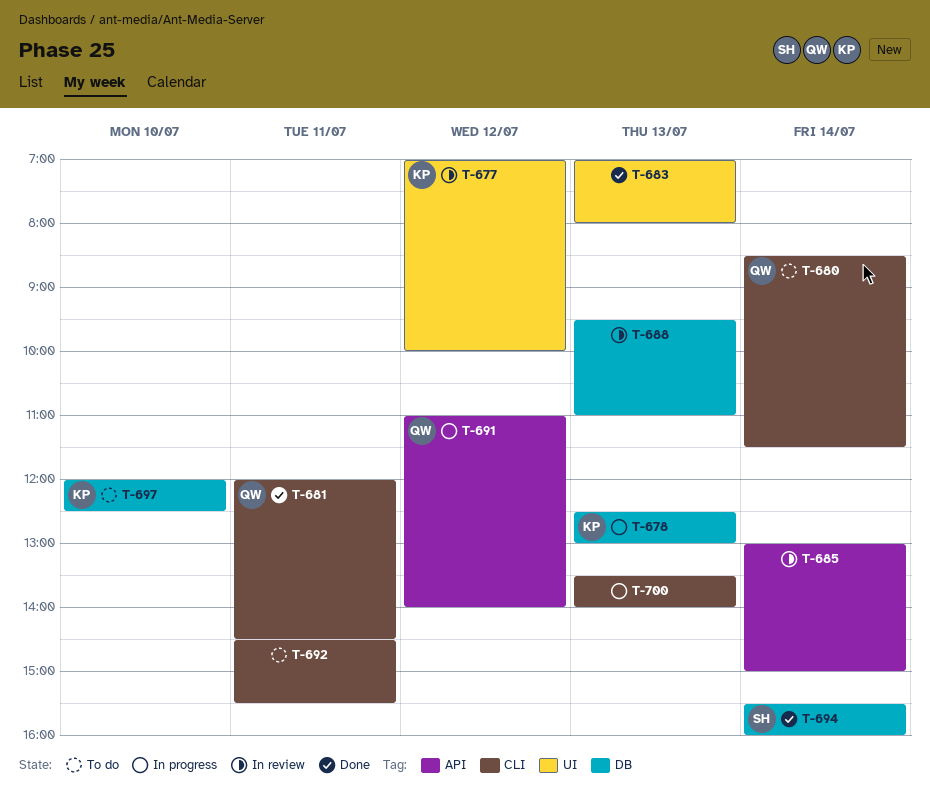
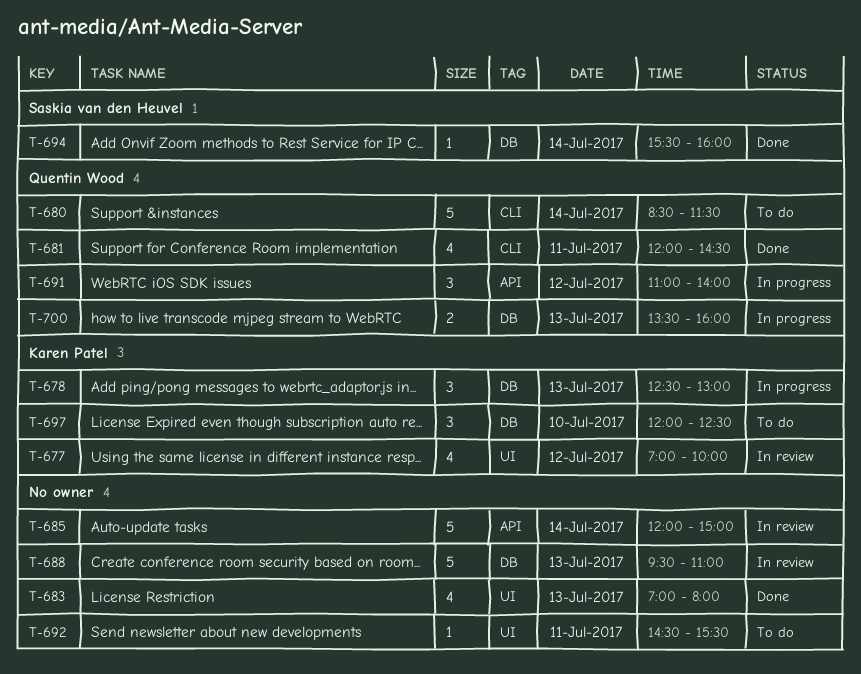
T-685, begins: 13:00 -> 12:00
T-692, label: CLI -> UI
T-700, owner: none -> Quentin Wood
T-700, label: CLI -> DB
T-700, ends: 14:00 -> 16:00

